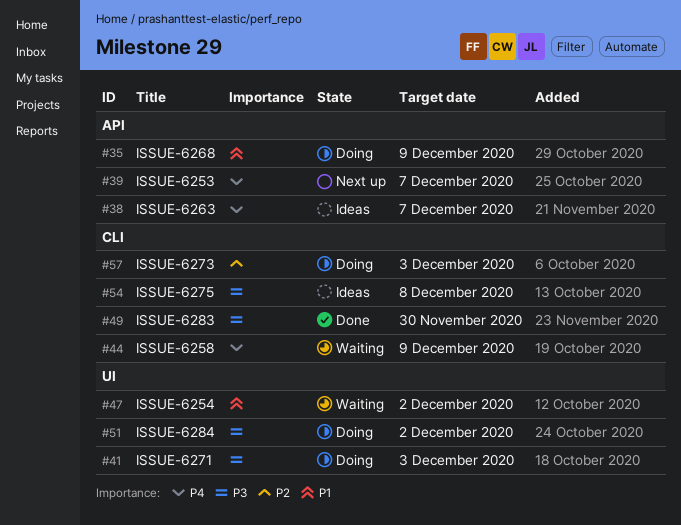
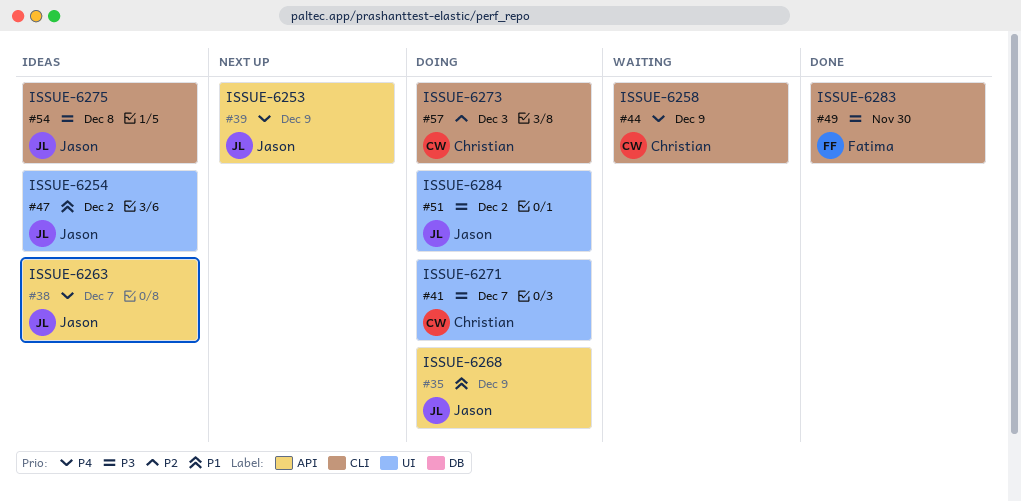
#39, due: Dec 7 -> Dec 9
#41, due: Dec 3 -> Dec 7
#47, status: Waiting -> Ideas

